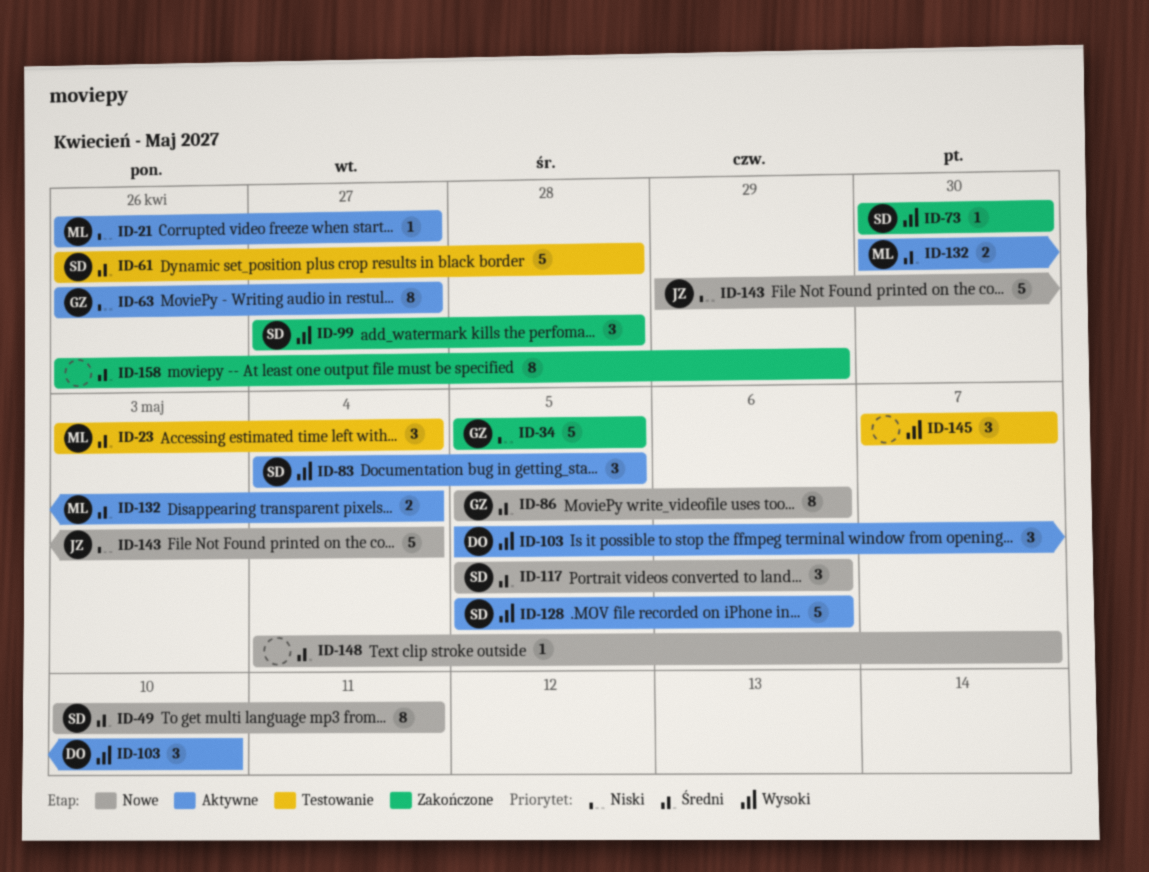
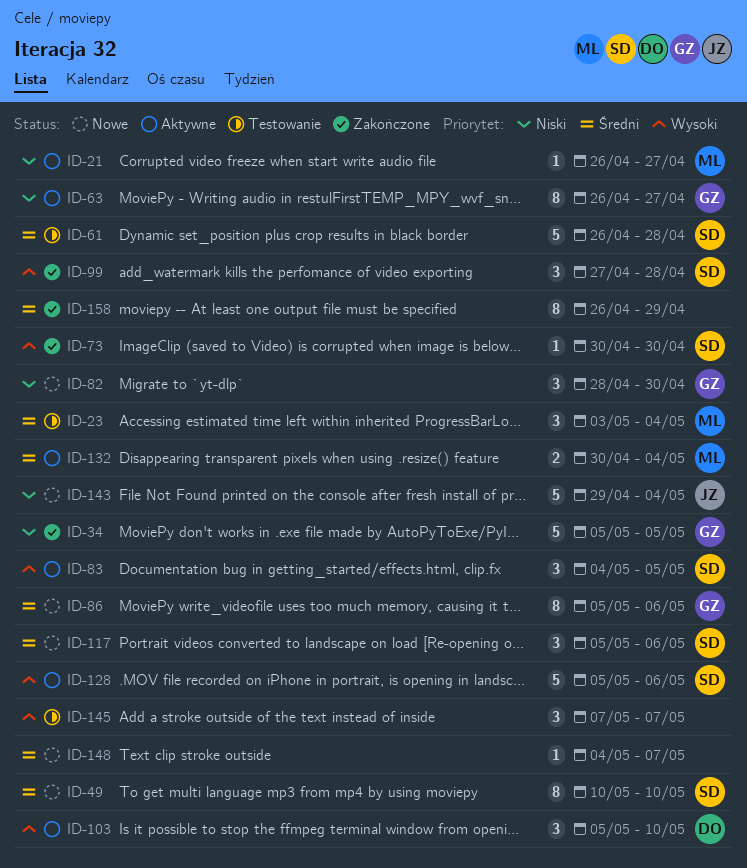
ID-49, due: May 11 -> May 10
ID-82: none -> present

